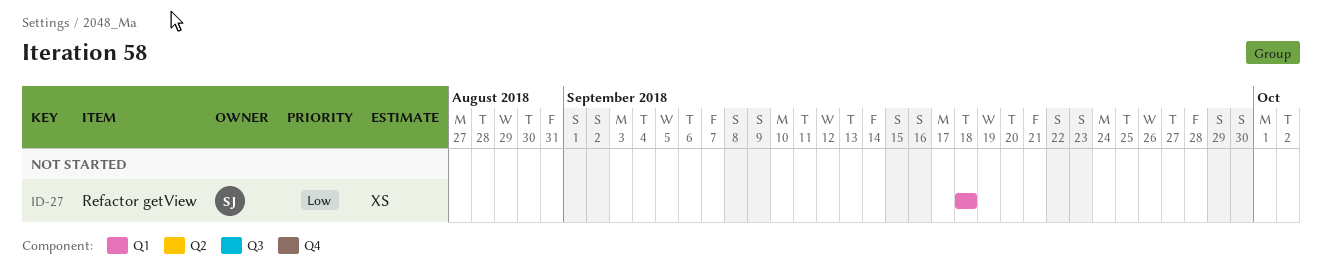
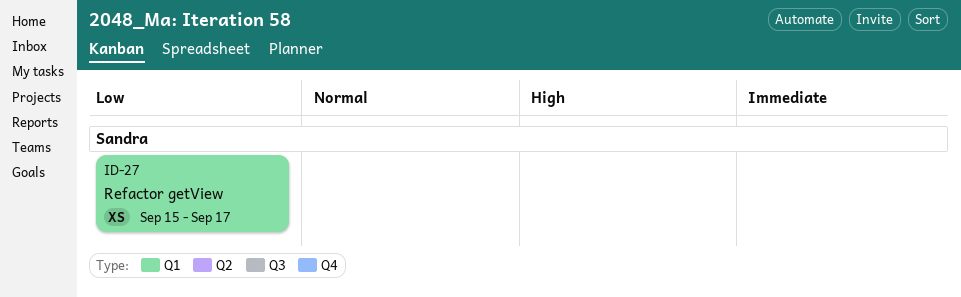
ID-27, start: Sep 18 -> Sep 15
ID-27, due: Sep 18 -> Sep 17

